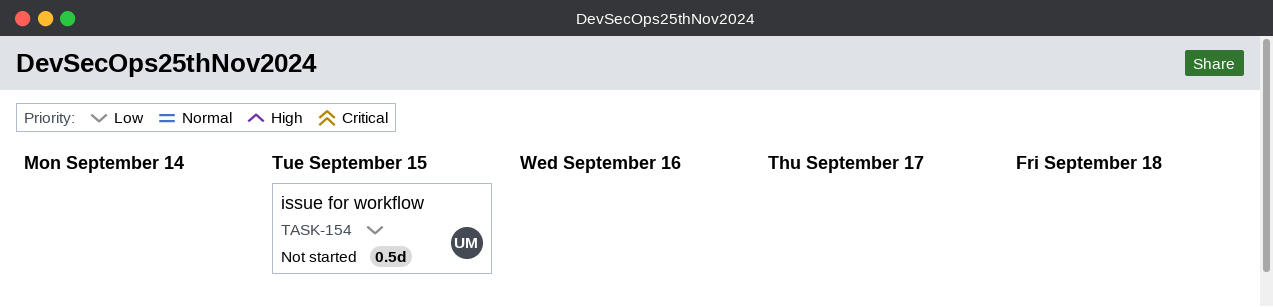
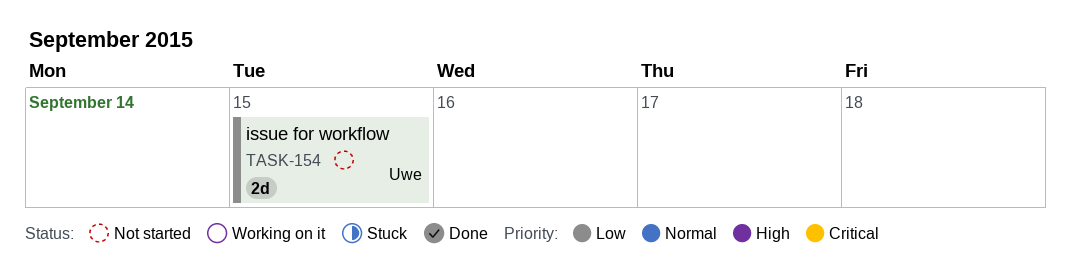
TASK-154, estimate: 0.5d -> 2d

